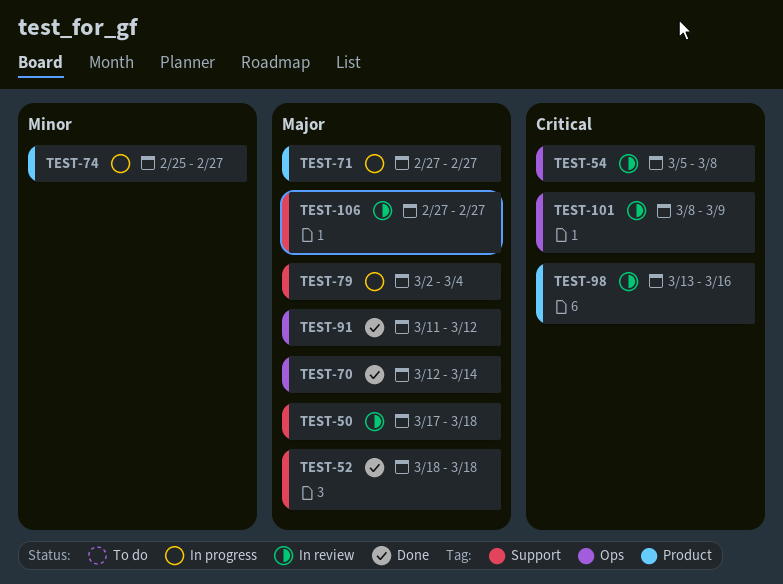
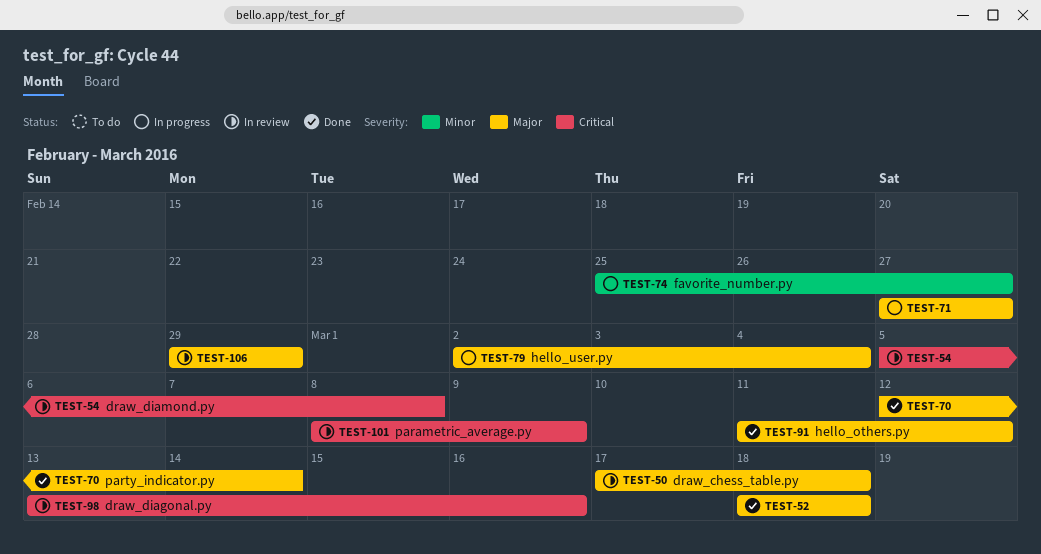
TEST-106, start: Feb 27 -> Feb 29
TEST-106, due: Feb 27 -> Feb 29

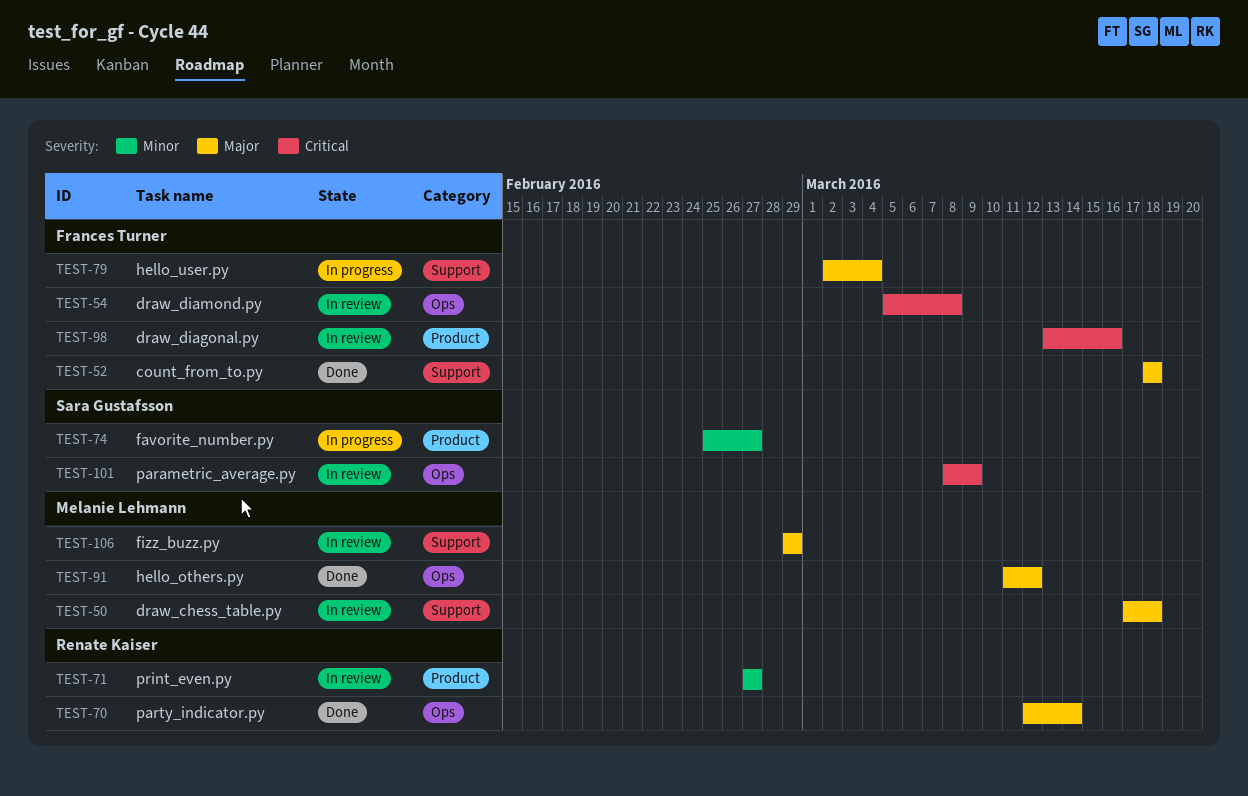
TEST-71, status: In progress -> In review
TEST-71, priority: Major -> Minor

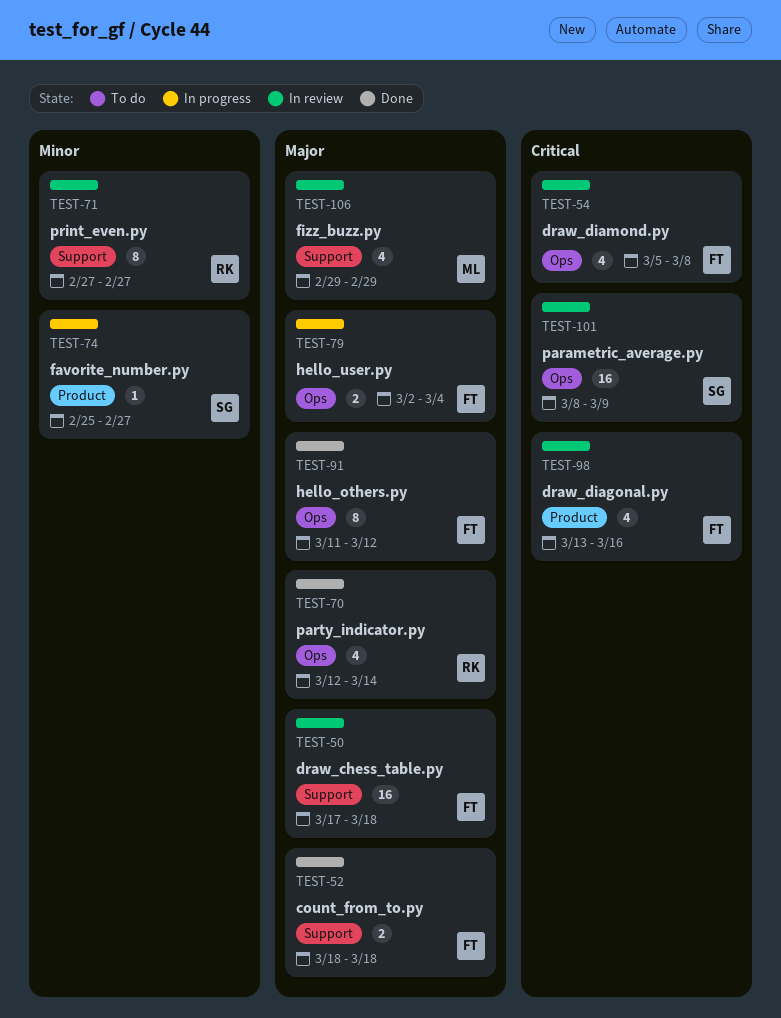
TEST-50, owner: Melanie Lehmann -> Frances Turner
TEST-71, label: Product -> Support
TEST-79, label: Support -> Ops
TEST-91, owner: Melanie Lehmann -> Frances Turner

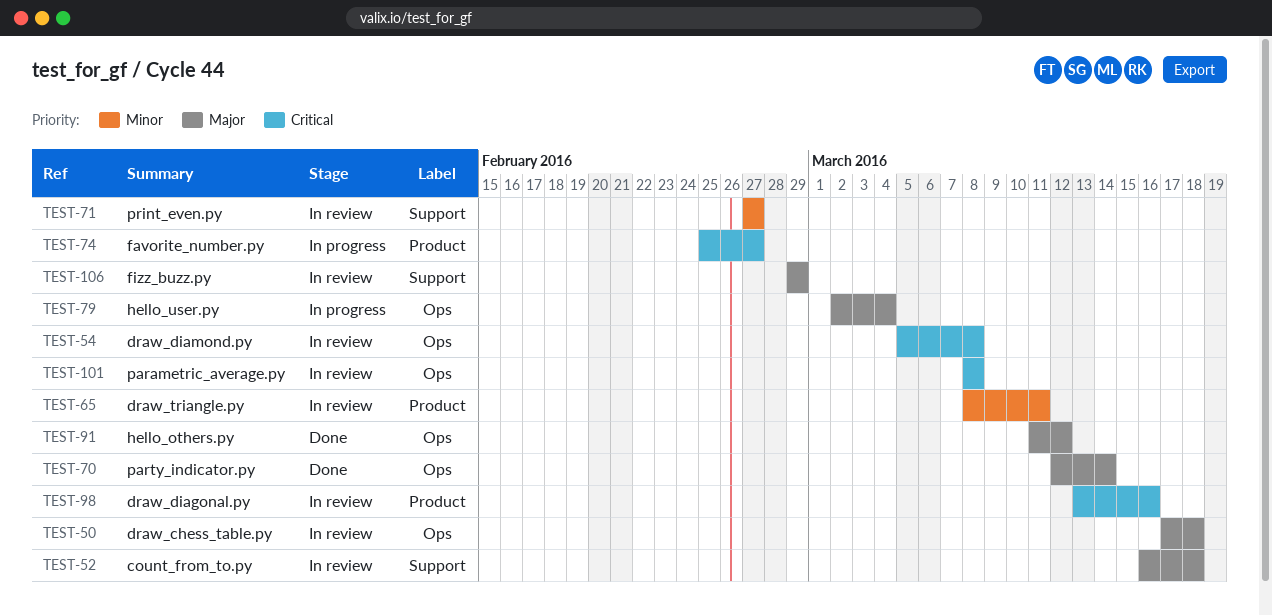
TEST-50, label: Support -> Ops
TEST-52, status: Done -> In review
TEST-52, start: Mar 18 -> Mar 16
TEST-65: none -> present
TEST-74, priority: Minor -> Critical
TEST-101, due: Mar 9 -> Mar 8

